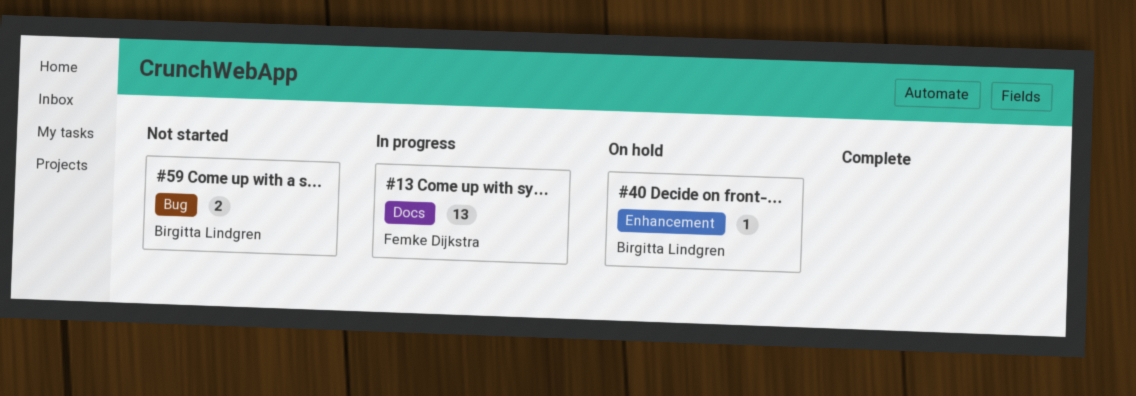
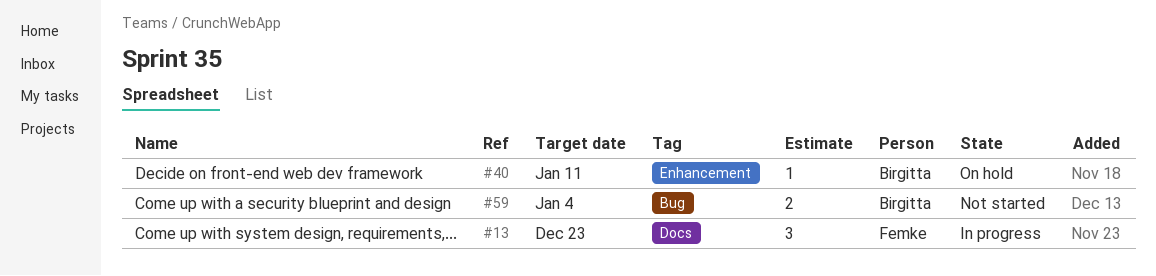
#13, estimate: 13 -> 3

